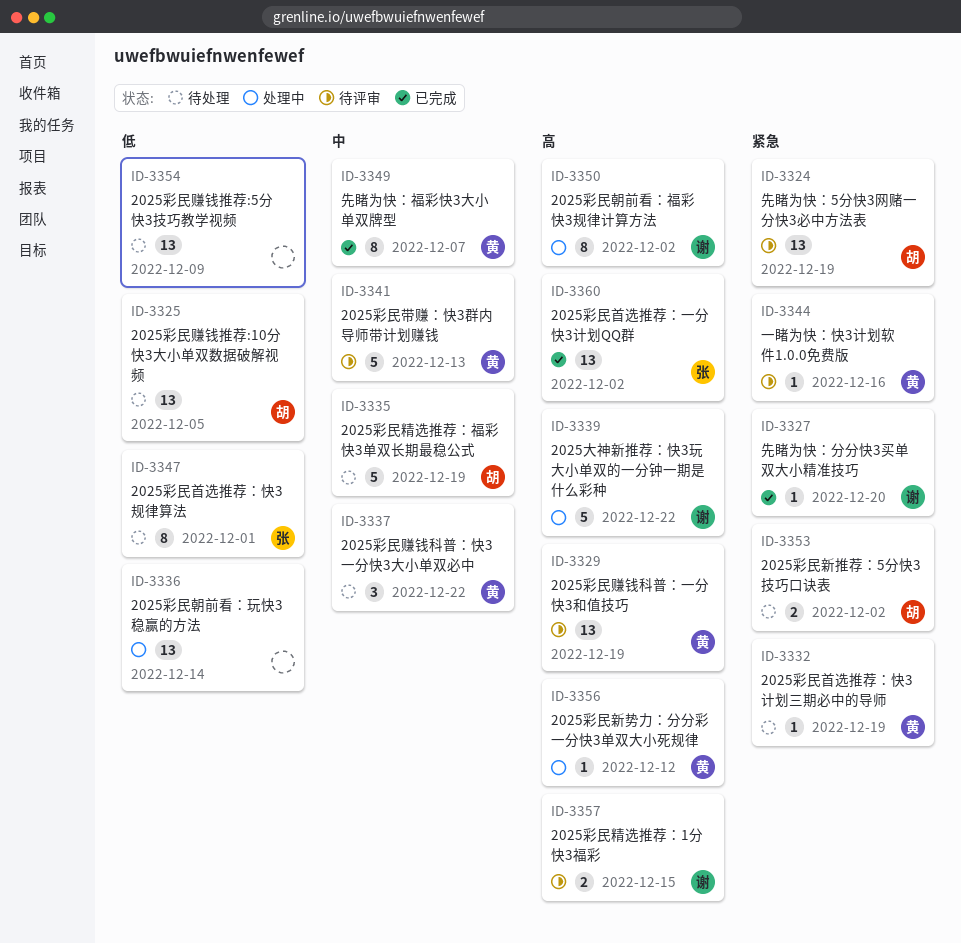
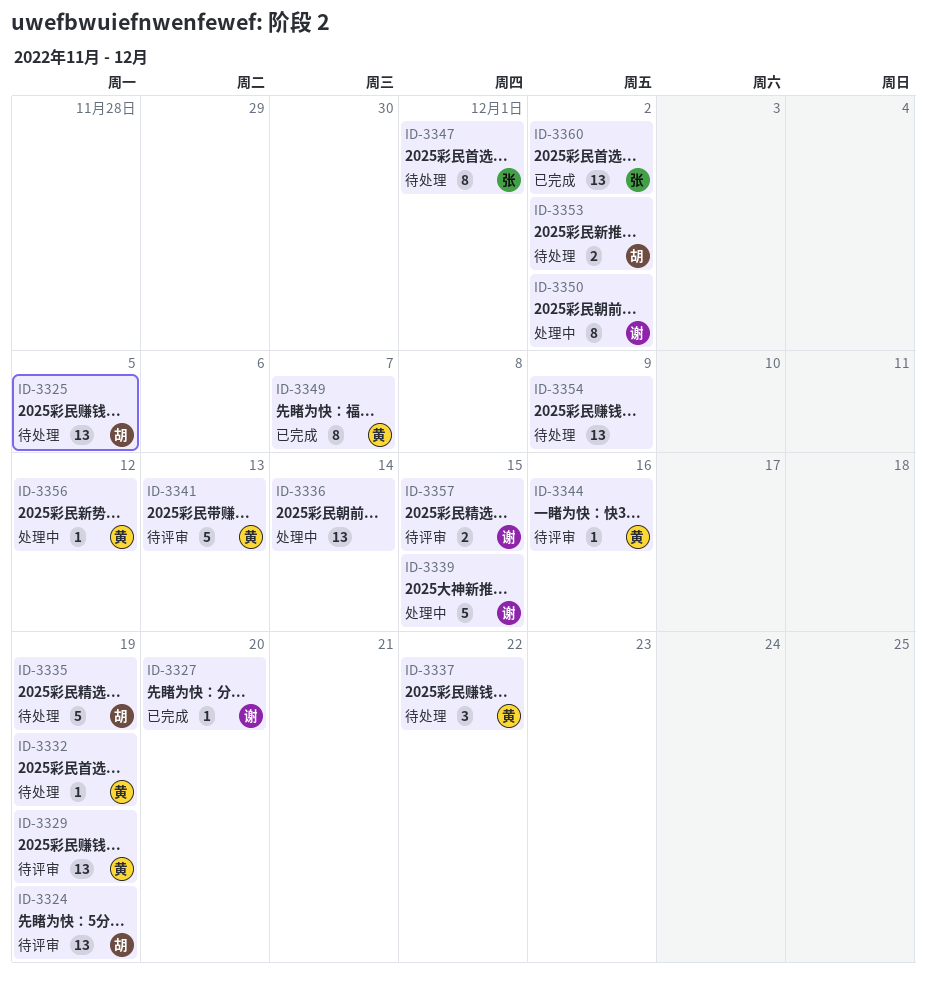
ID-3339, due: Dec 22 -> Dec 15

